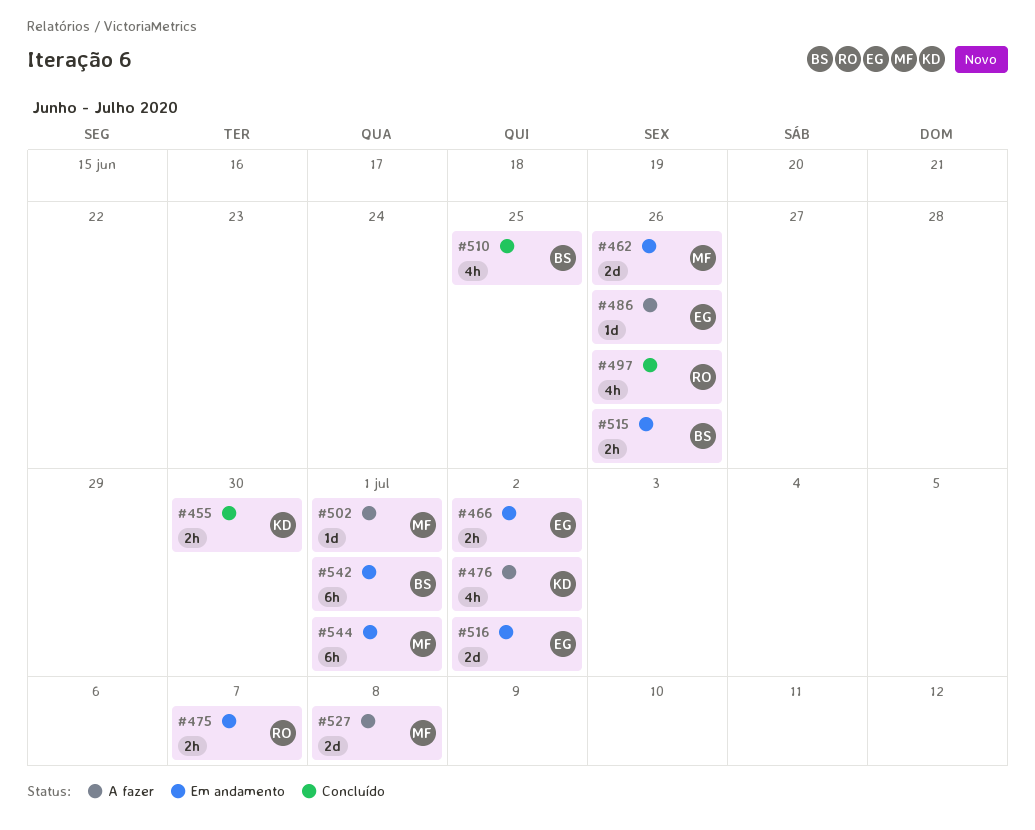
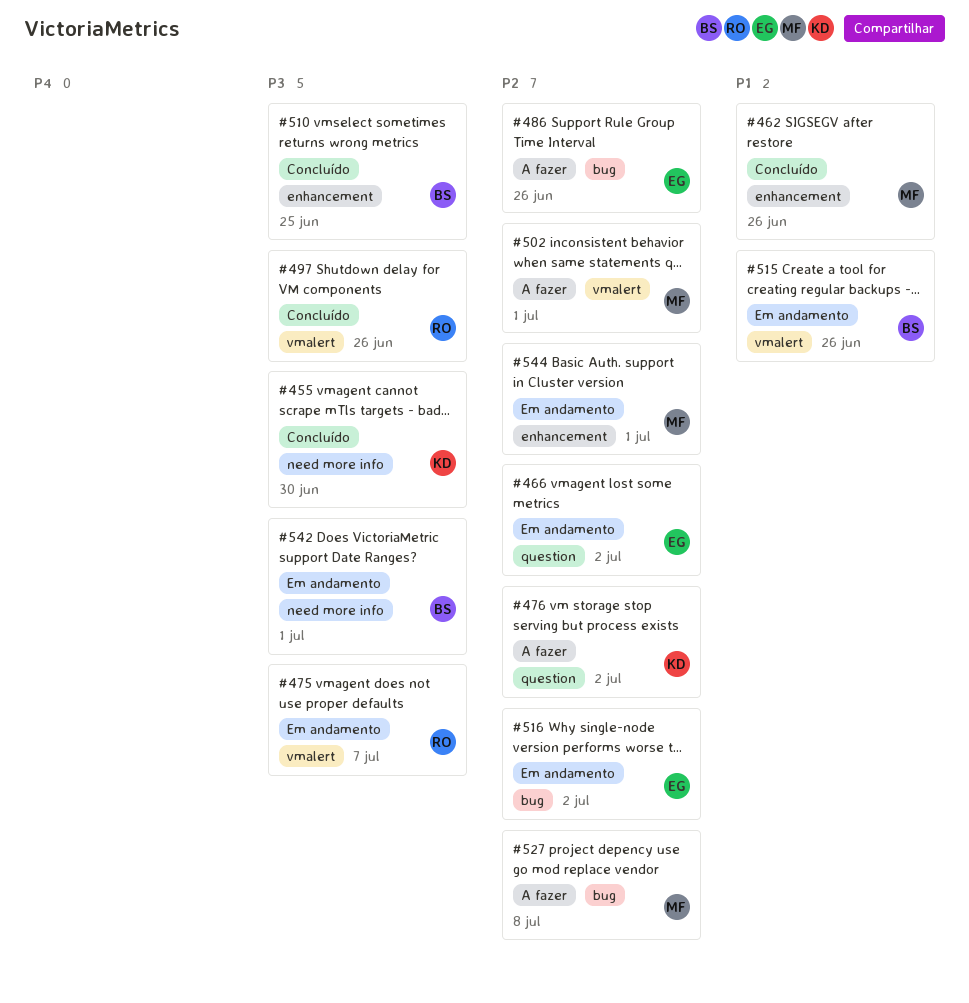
#462, status: Em andamento -> Concluído

